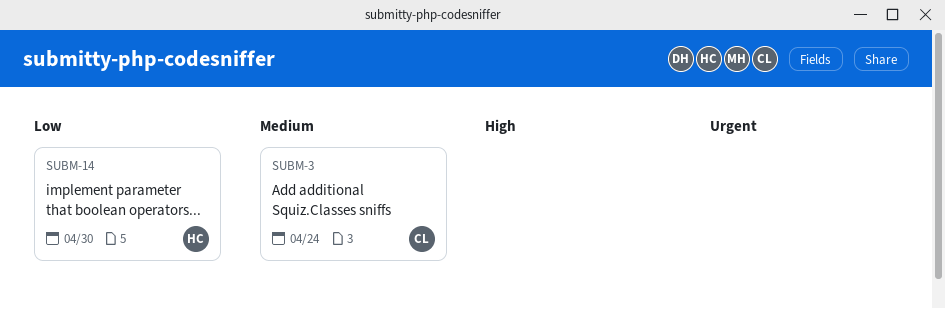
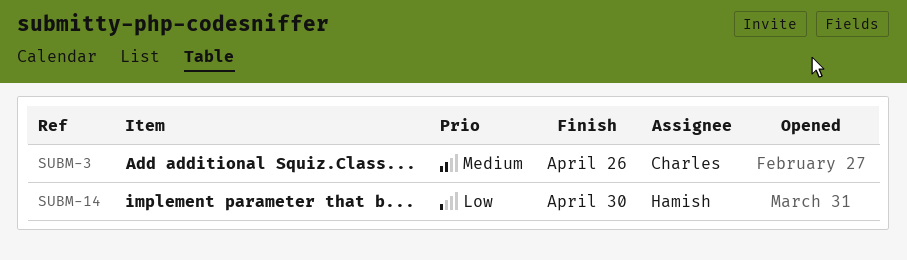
SUBM-3, due: Apr 24 -> Apr 26

